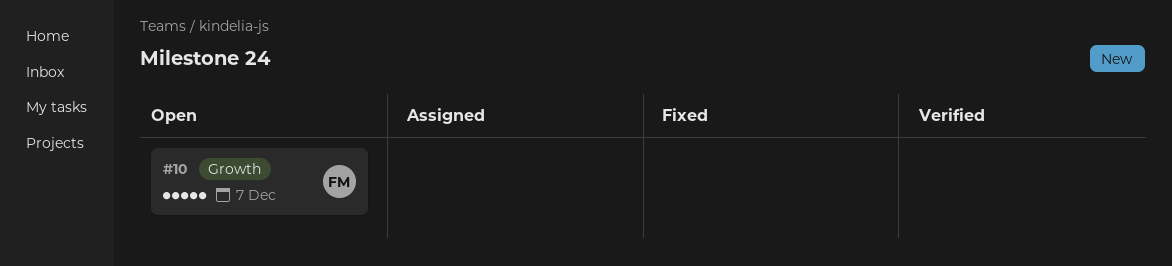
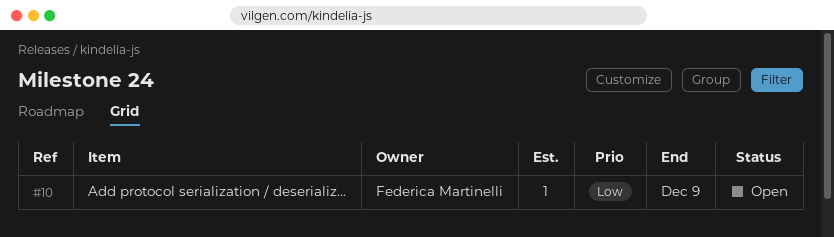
#10, estimate: 5 -> 1
#10, due: Dec 7 -> Dec 9

